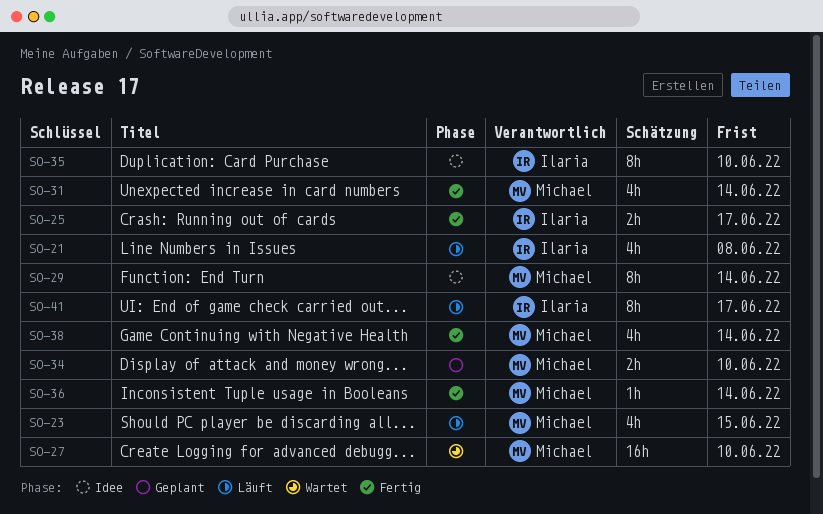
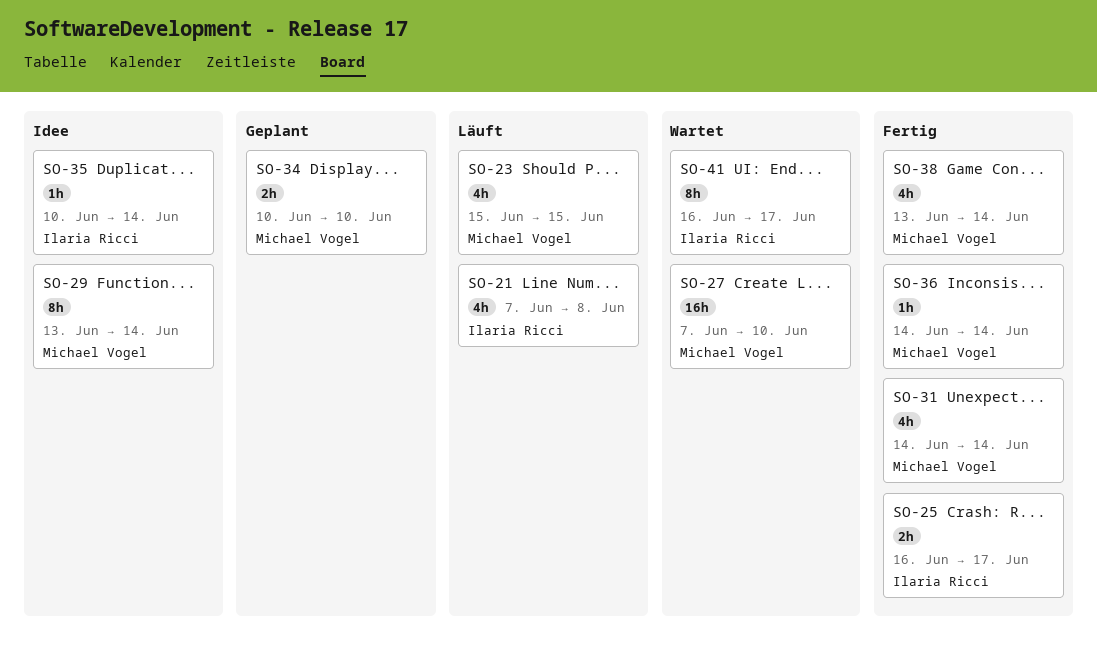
SO-35, estimate: 8h -> 1h
SO-35, due: Jun 10 -> Jun 14
SO-41, status: Läuft -> Wartet

